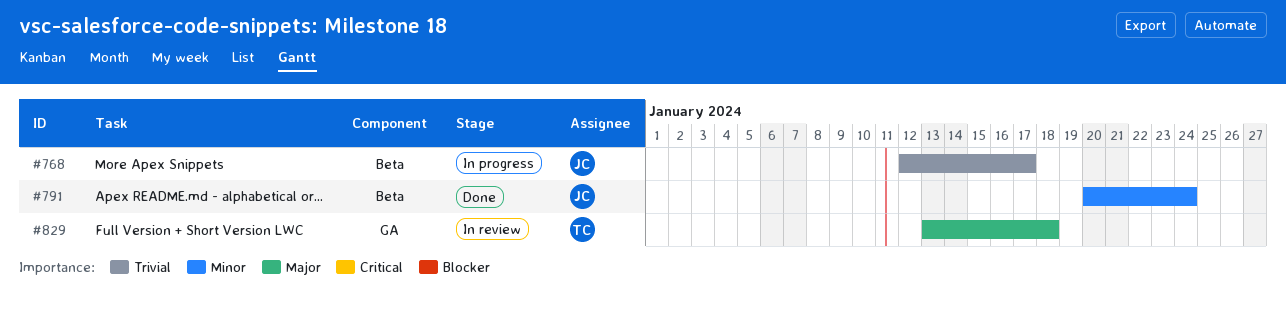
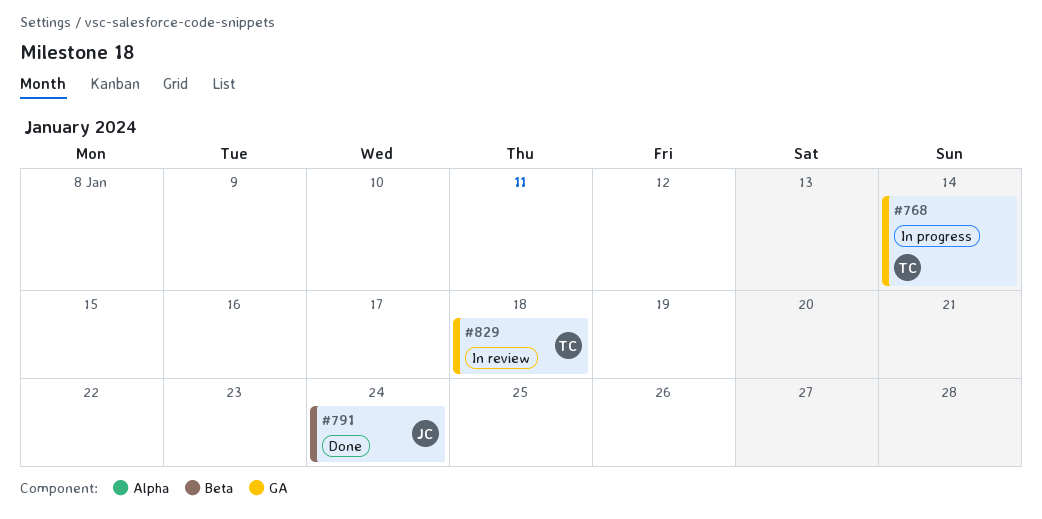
#768, owner: JC -> TC
#768, label: Beta -> GA
#768, due: Jan 17 -> Jan 14

